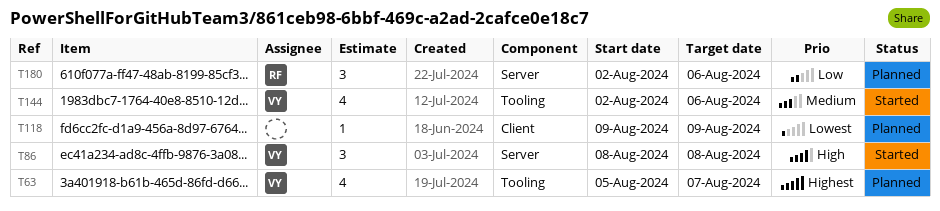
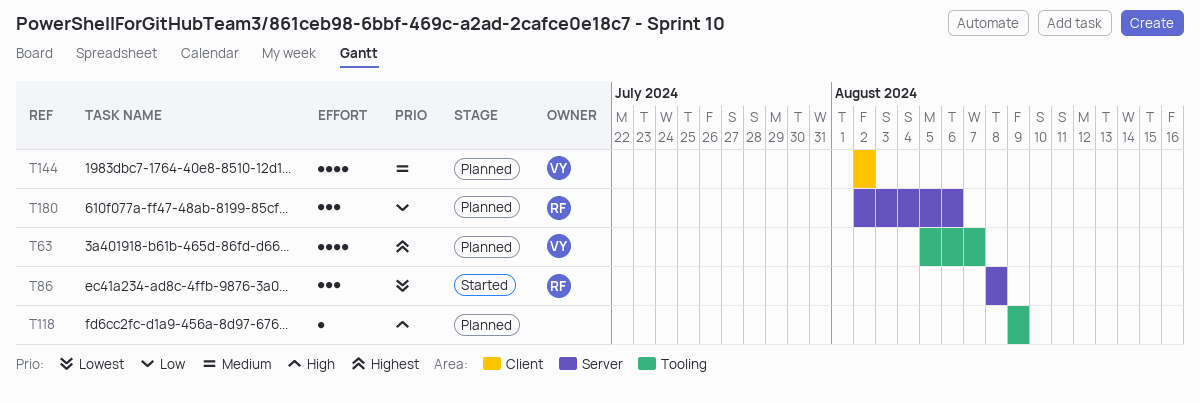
T86, owner: VY -> RF
T86, priority: High -> Lowest
T118, priority: Lowest -> High
T118, label: Client -> Tooling
T144, status: Started -> Planned
T144, label: Tooling -> Client
T144, due: Aug 6 -> Aug 2

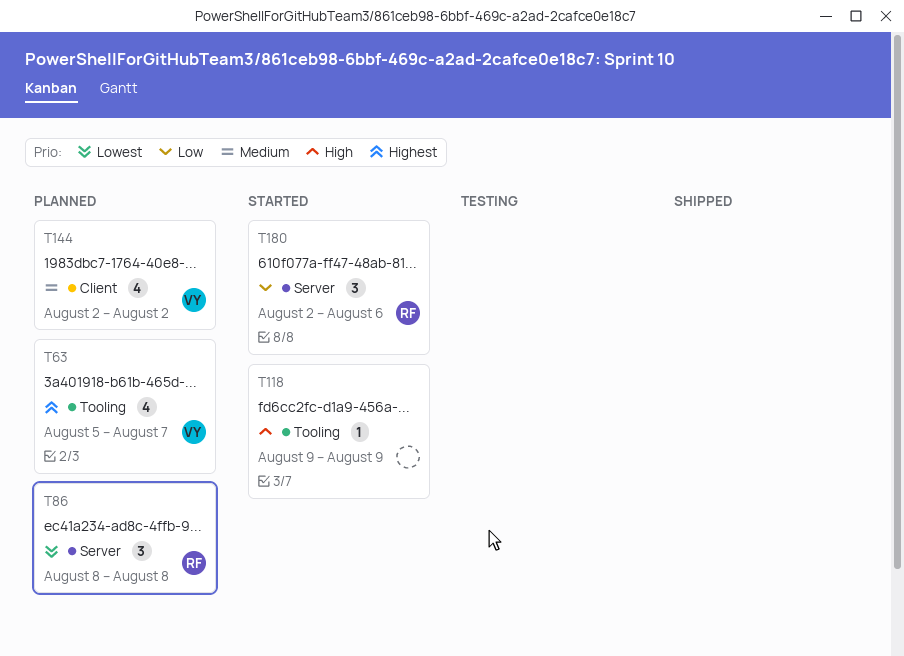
T86, status: Started -> Planned
T118, status: Planned -> Started
T180, status: Planned -> Started

